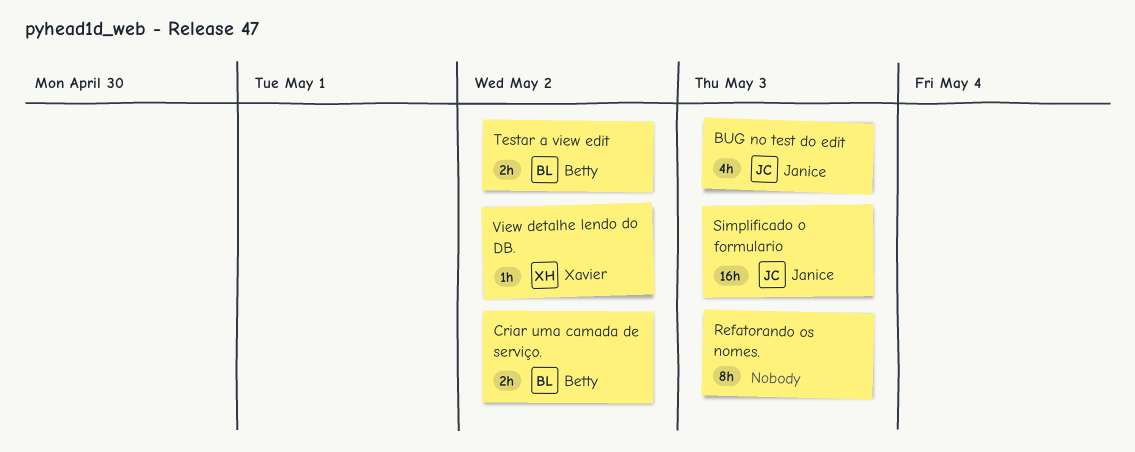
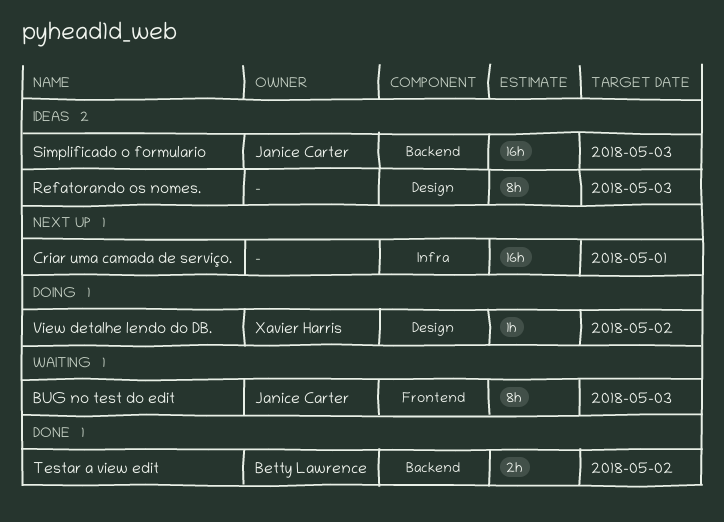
BUG no test do edit, estimate: 4h -> 8h
Criar uma camada de serviço., owner: Betty Lawrence -> none
Criar uma camada de serviço., estimate: 2h -> 16h
Criar uma camada de serviço., due: May 2 -> May 1

